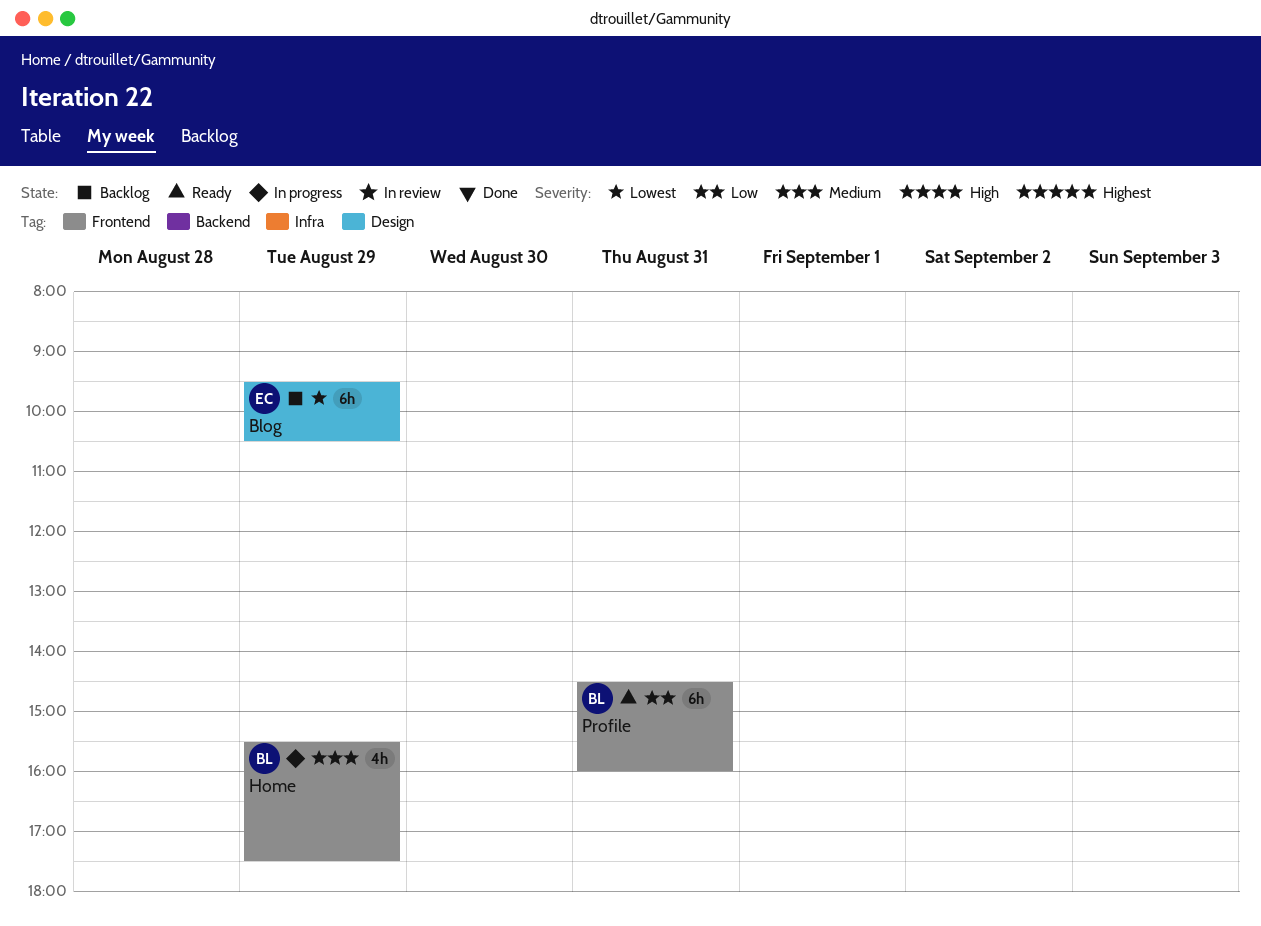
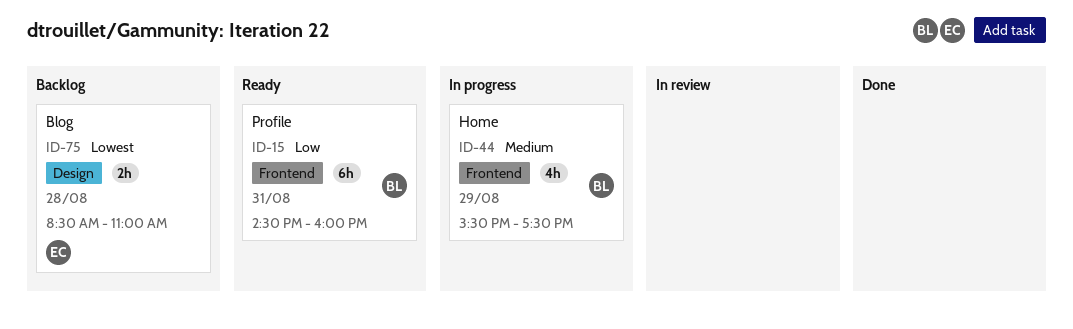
Blog, estimate: 6h -> 2h
Blog, day: Aug 29 -> Aug 28
Blog, begins: 09:30 -> 08:30
Blog, ends: 10:30 -> 11:00

